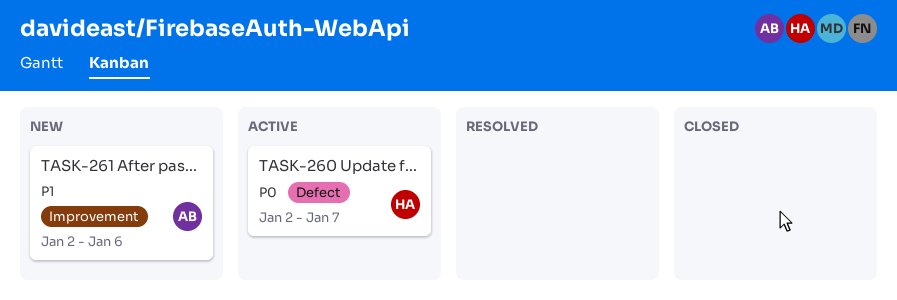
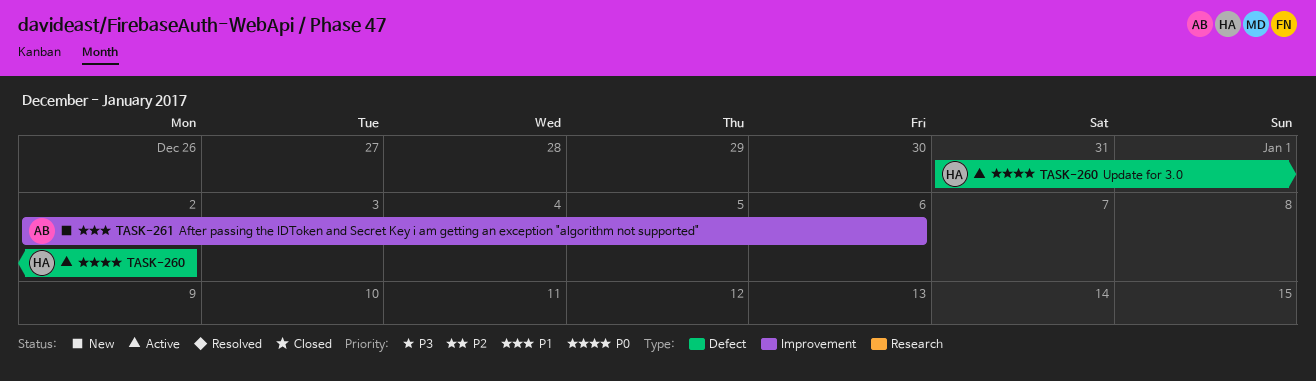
TASK-260, start: Jan 2 -> Dec 31
TASK-260, due: Jan 7 -> Jan 2

